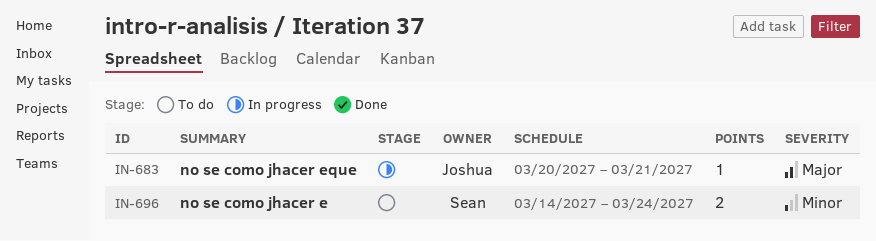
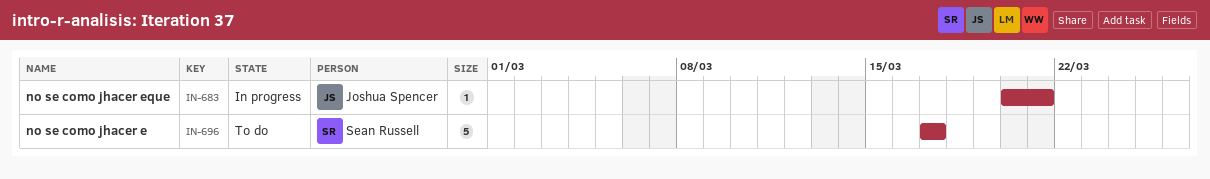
IN-696, estimate: 2 -> 5
IN-696, start: Mar 14 -> Mar 17
IN-696, due: Mar 24 -> Mar 17

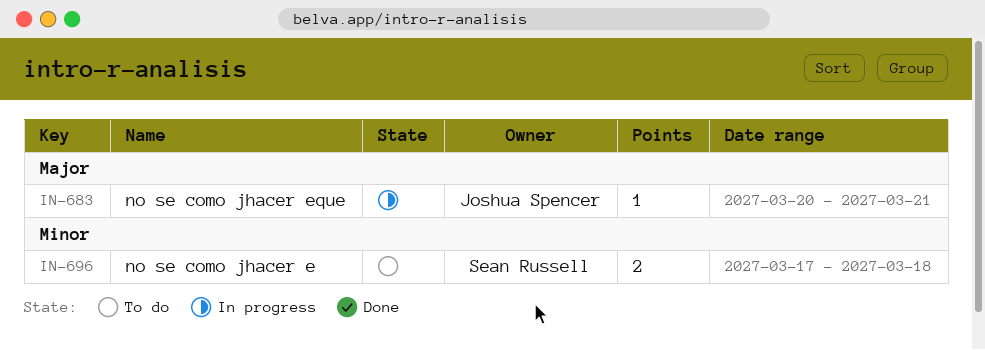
IN-696, estimate: 5 -> 2
IN-696, due: Mar 17 -> Mar 18

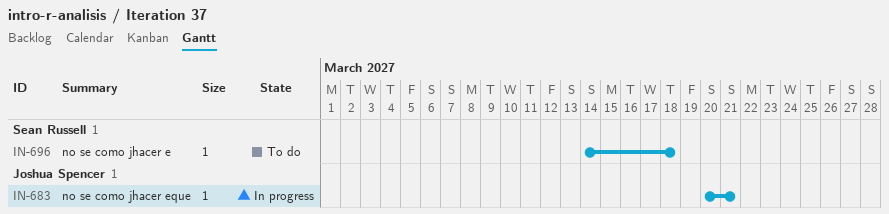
IN-696, estimate: 2 -> 1
IN-696, start: Mar 17 -> Mar 14

